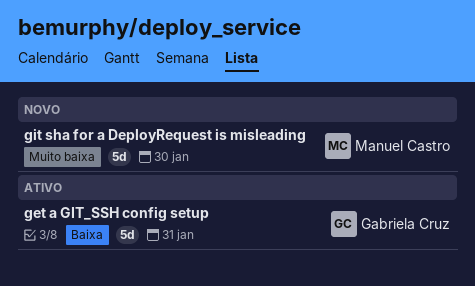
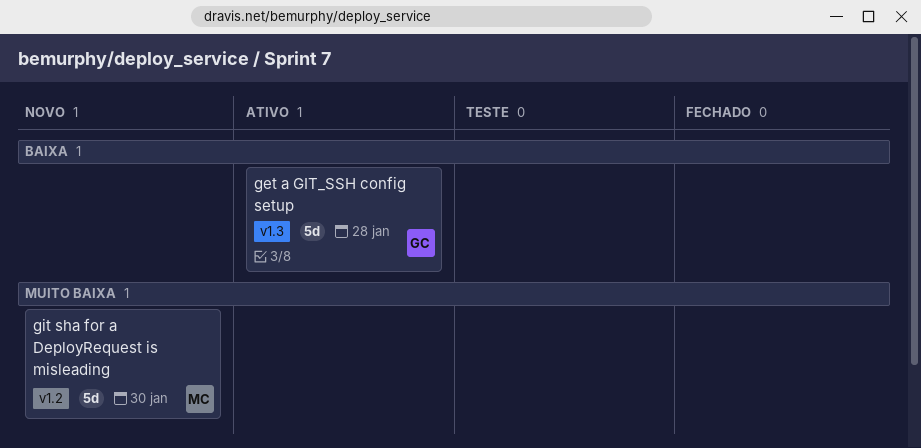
get a GIT_SSH config setup, due: Jan 31 -> Jan 28

